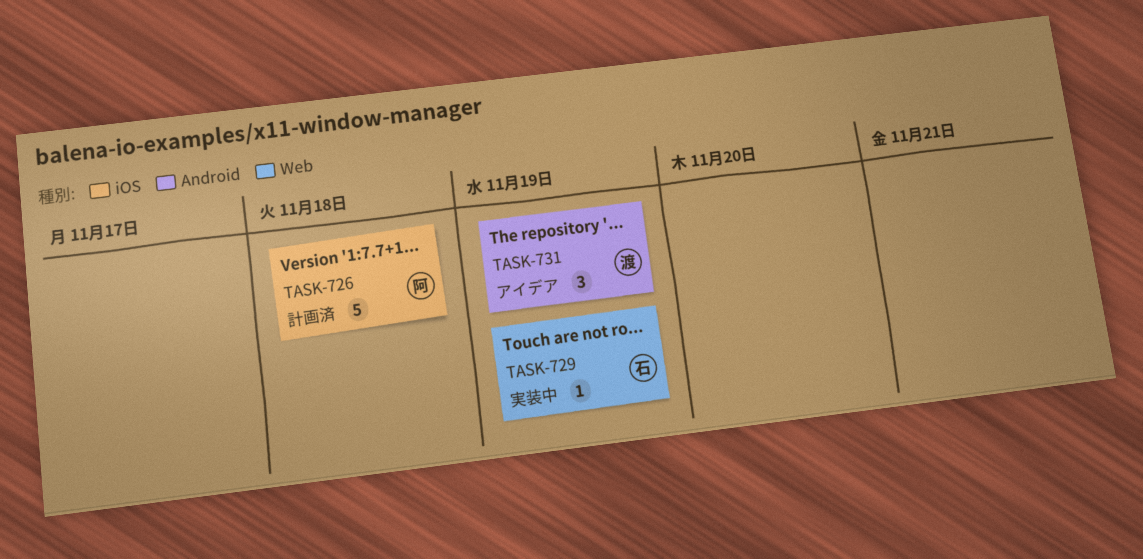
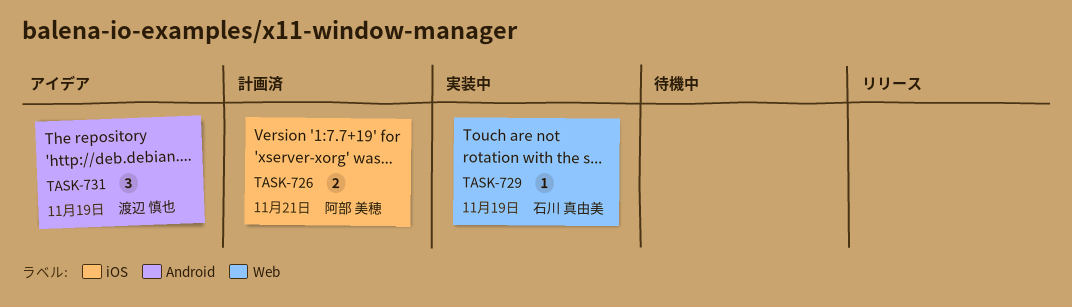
TASK-726, estimate: 5 -> 2
TASK-726, due: Nov 18 -> Nov 21

